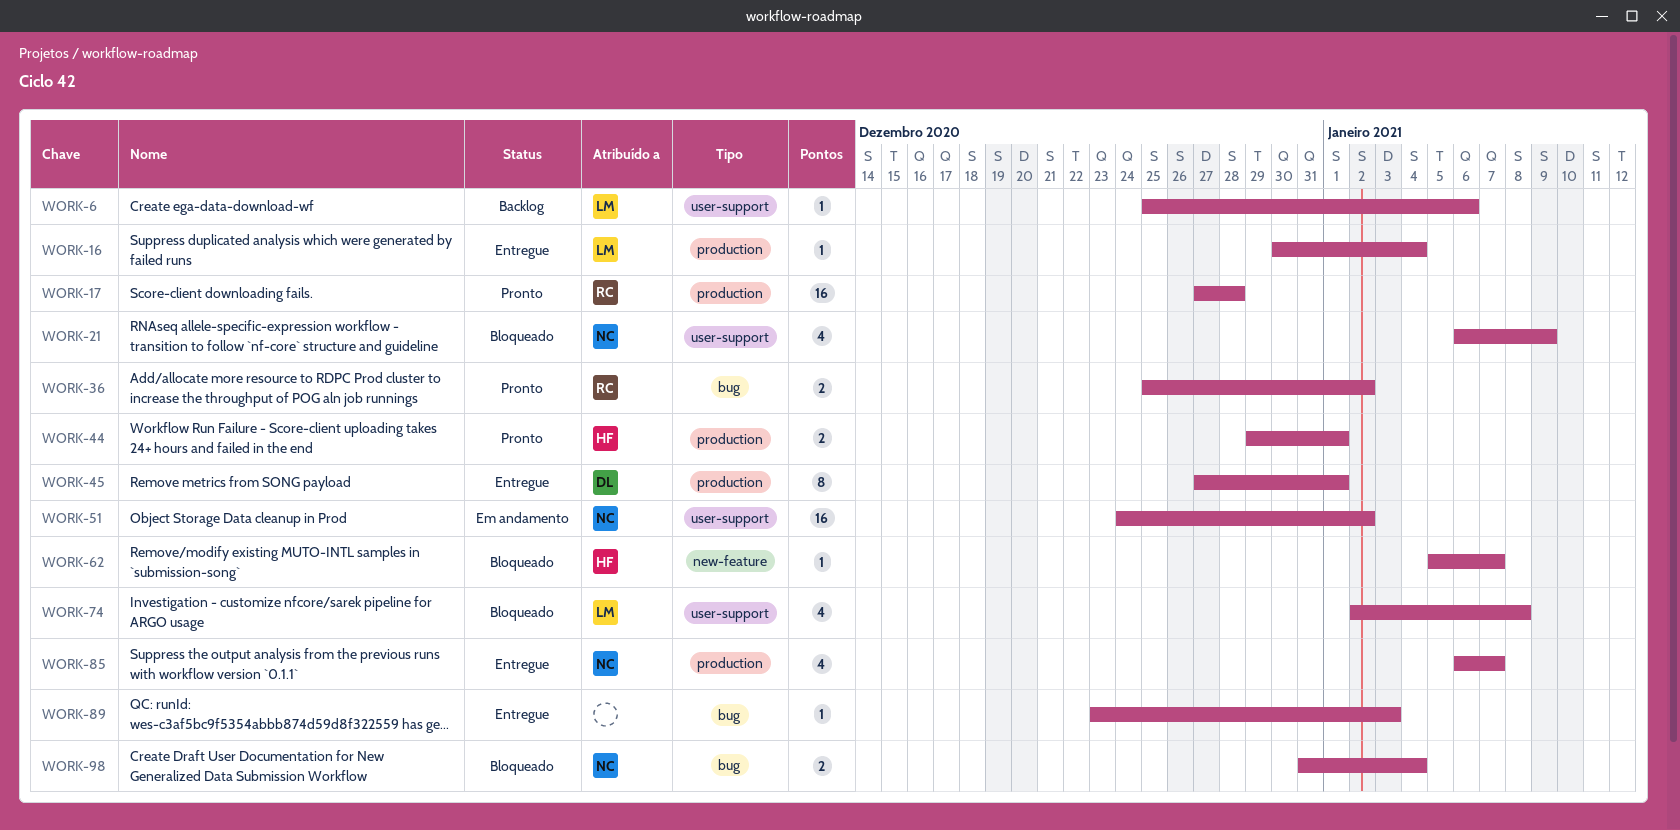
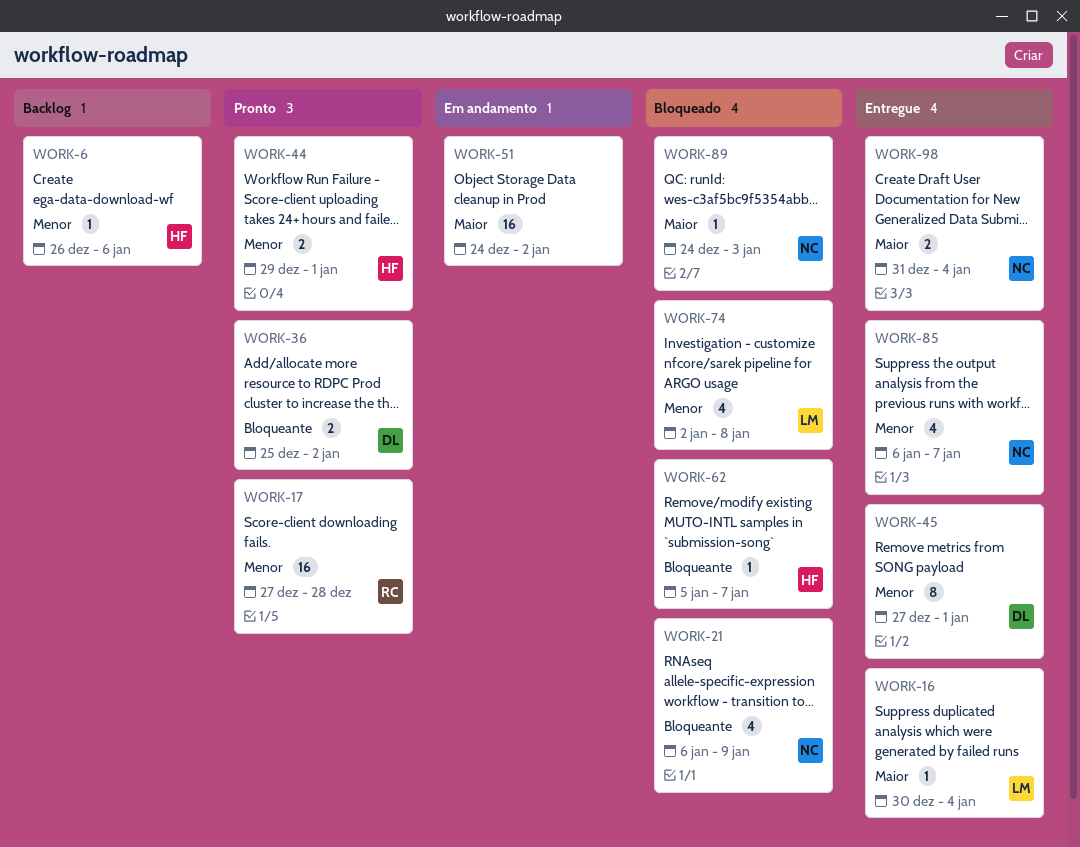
WORK-6, owner: LM -> HF
WORK-6, start: Dec 25 -> Dec 26
WORK-36, owner: RC -> DL
WORK-51, owner: NC -> none
WORK-89, status: Entregue -> Bloqueado
WORK-89, owner: none -> NC
WORK-89, start: Dec 23 -> Dec 24
WORK-98, status: Bloqueado -> Entregue

